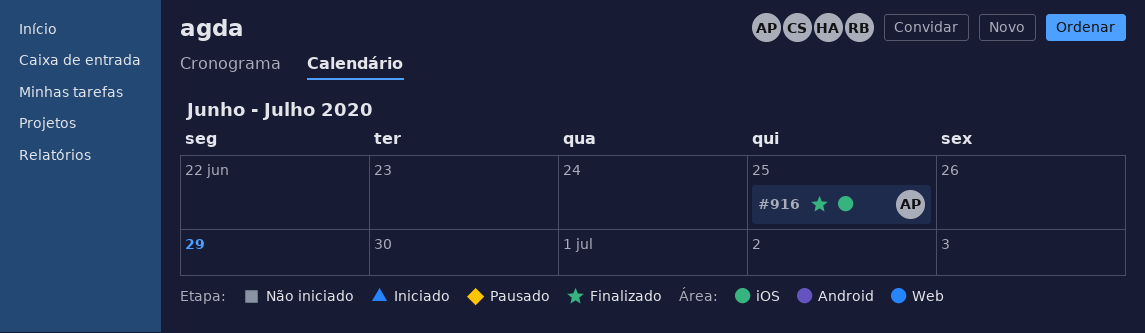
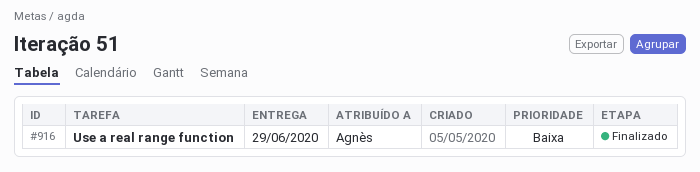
#916, due: Jun 25 -> Jun 29

